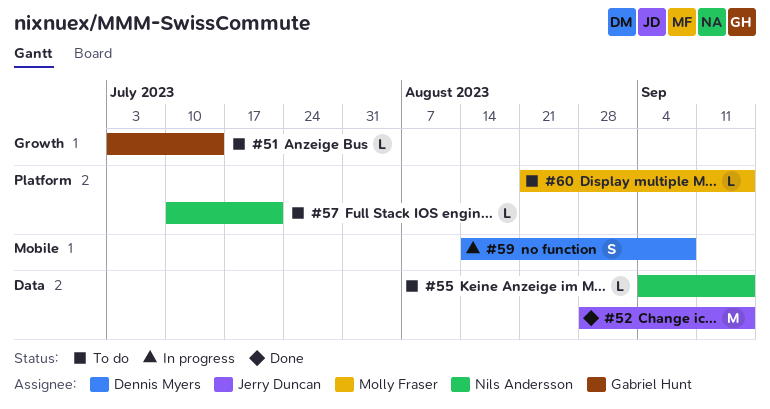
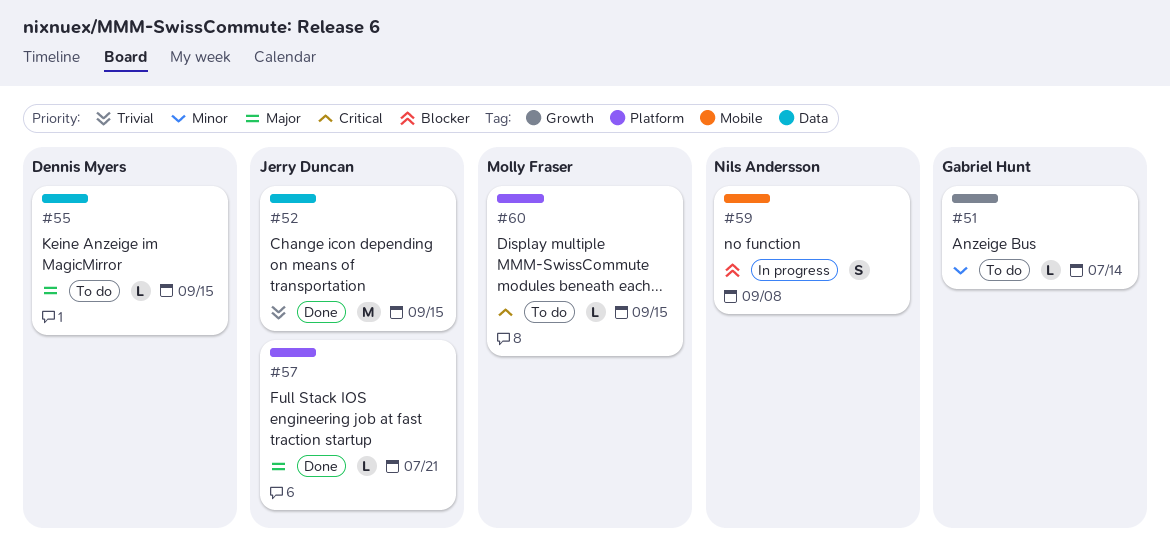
#55, owner: Nils Andersson -> Dennis Myers
#57, status: To do -> Done
#57, owner: Nils Andersson -> Jerry Duncan
#59, owner: Dennis Myers -> Nils Andersson

